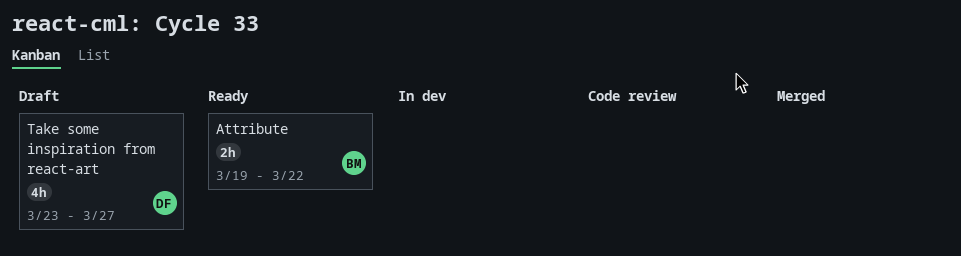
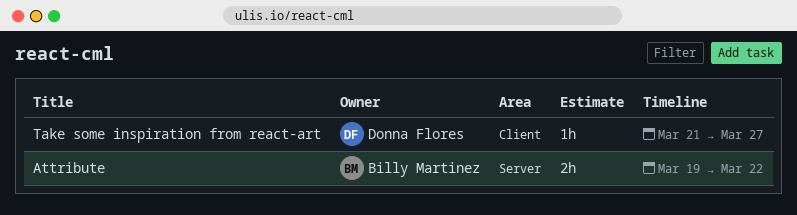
Take some inspiration from react-art, estimate: 4h -> 1h
Take some inspiration from react-art, start: Mar 23 -> Mar 21

